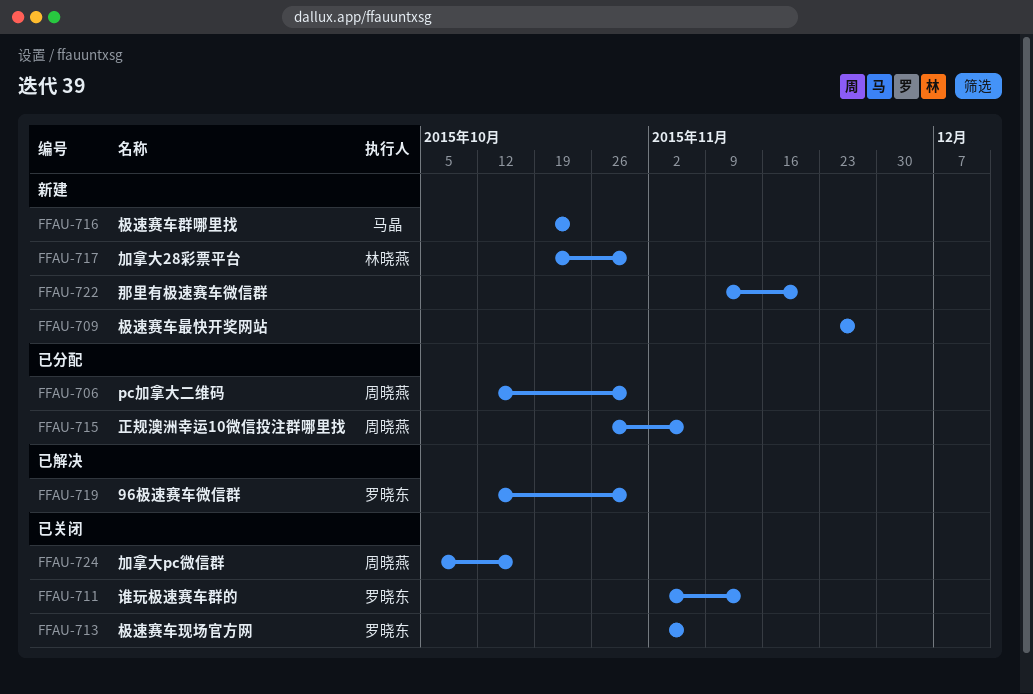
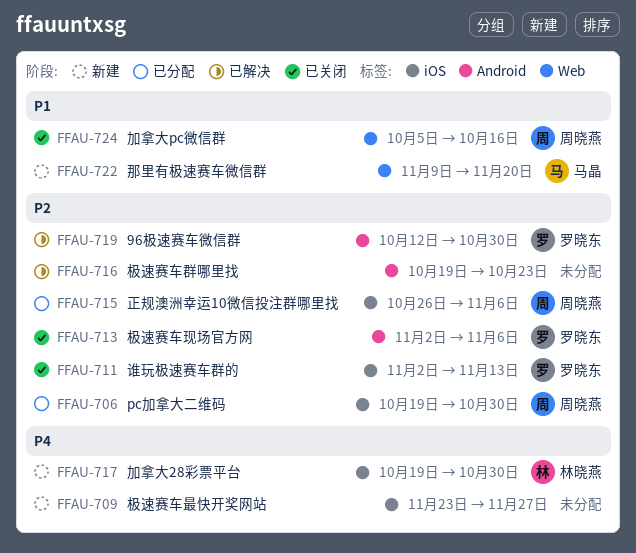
FFAU-706, start: Oct 12 -> Oct 19
FFAU-716, status: 新建 -> 已解决
FFAU-716, owner: 马晶 -> none
FFAU-722, owner: none -> 马晶

